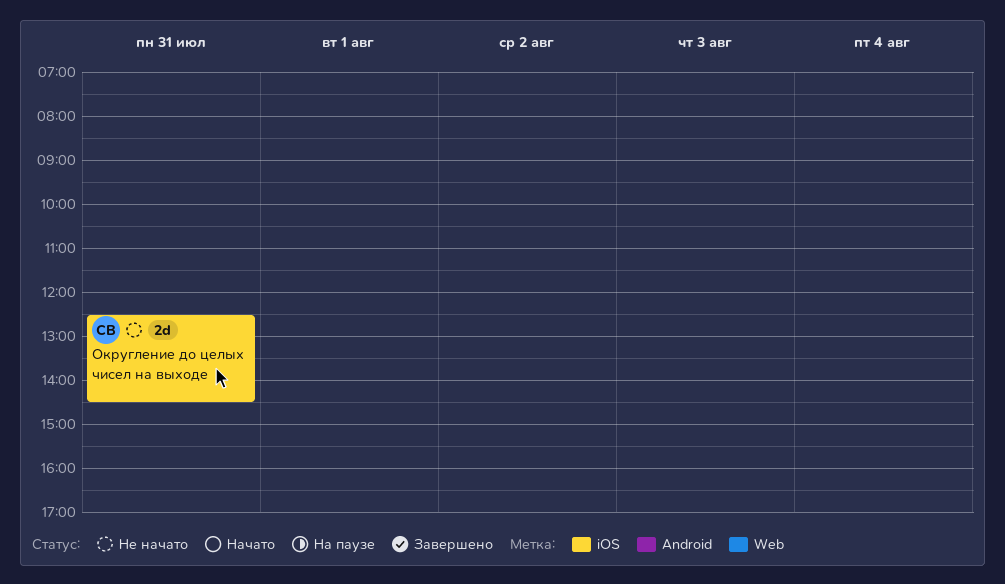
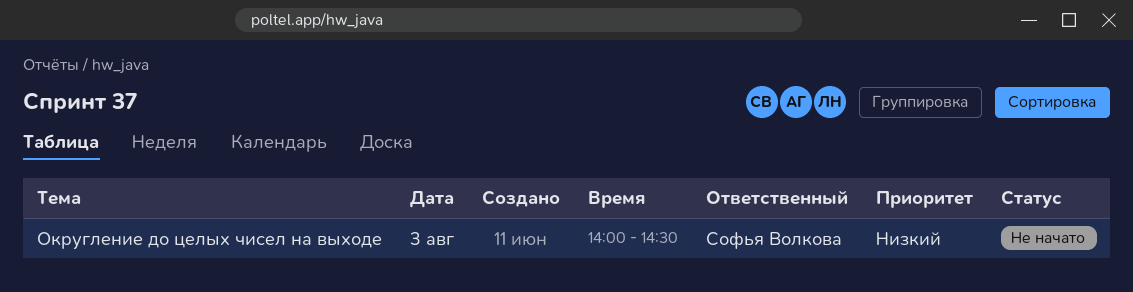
Округление до целых чисел на выходе, day: Jul 31 -> Aug 3
Округление до целых чисел на выходе, begins: 12:30 -> 14:00

